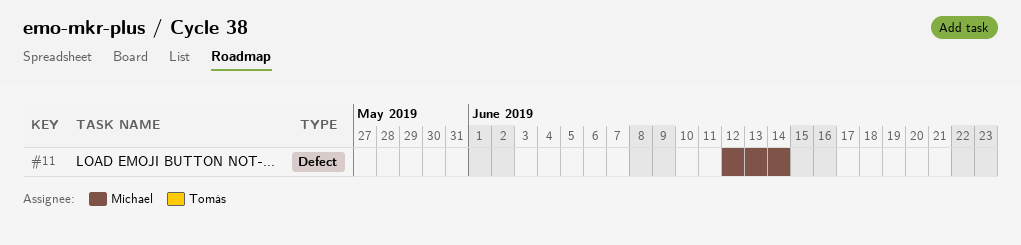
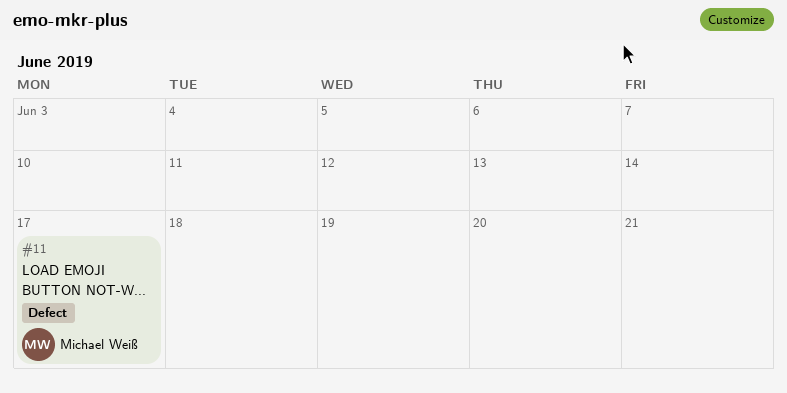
#11, due: Jun 14 -> Jun 17

